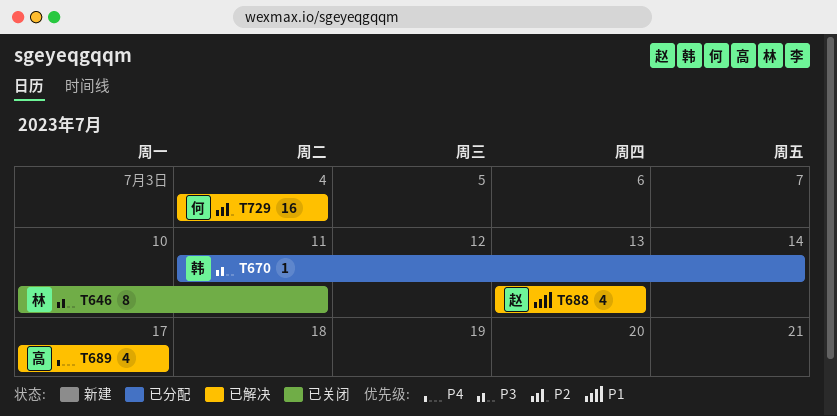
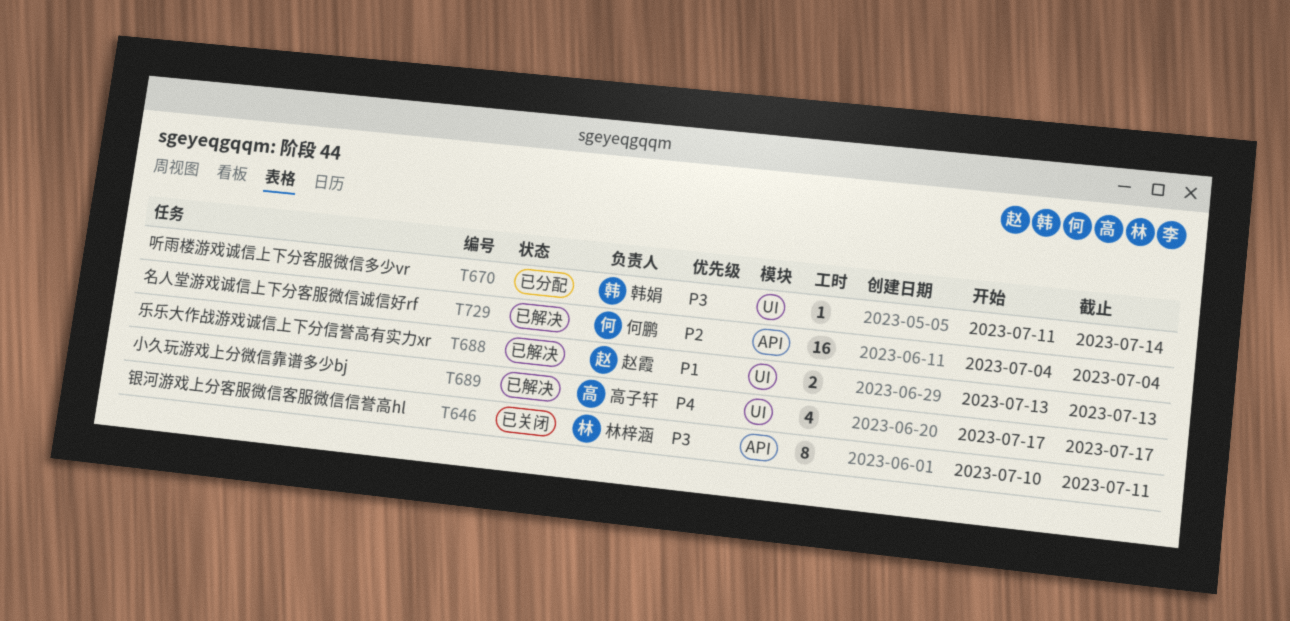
T688, estimate: 4 -> 2

